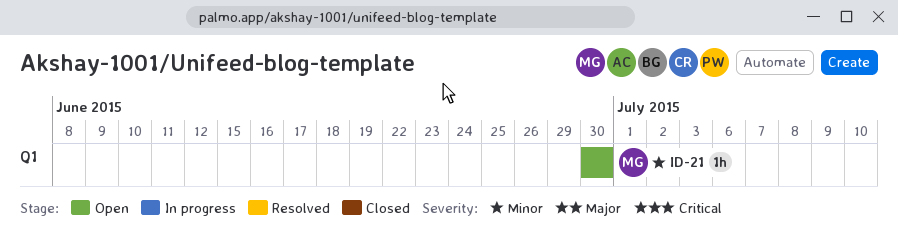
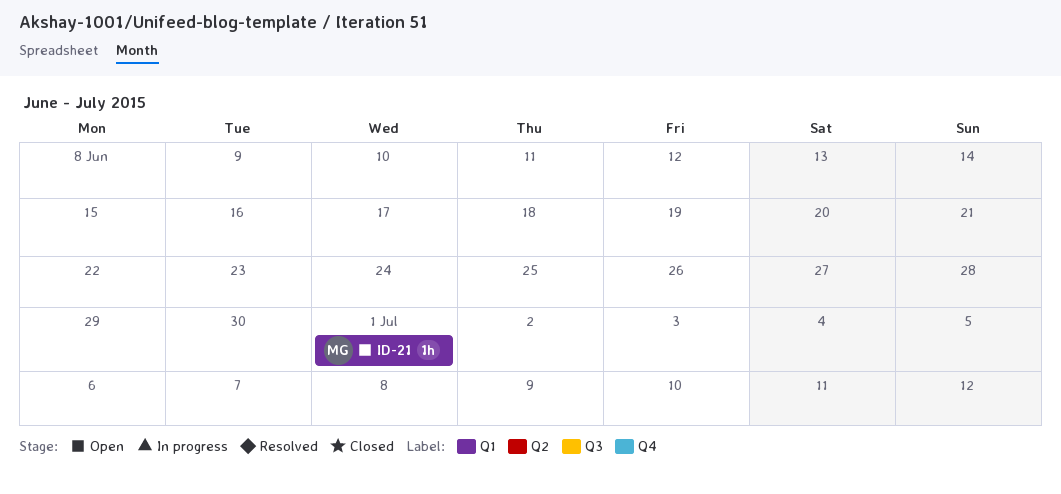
ID-21, start: Jun 30 -> Jul 1
ID-21, due: Jun 30 -> Jul 1

